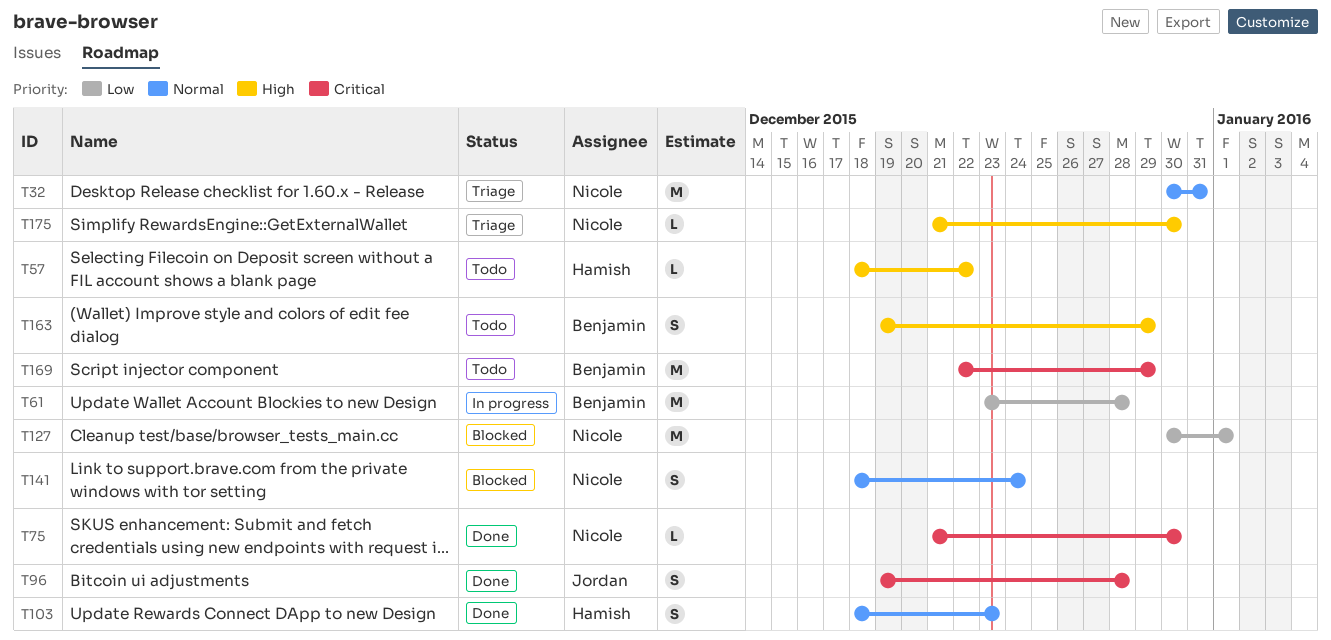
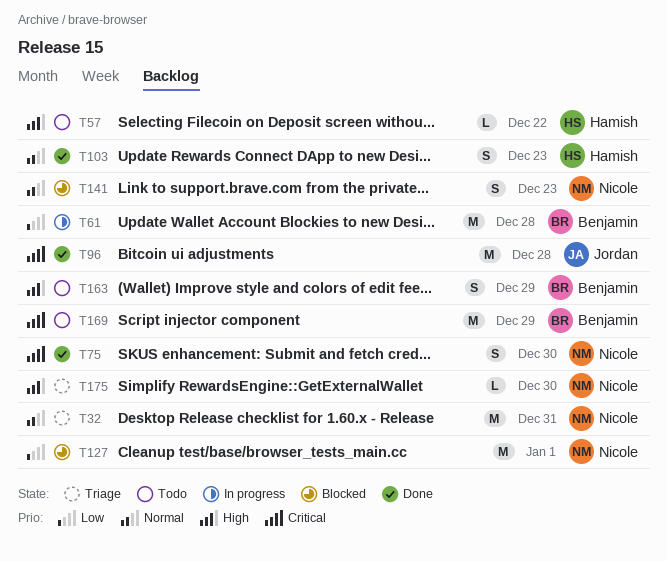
T75, estimate: L -> S
T96, estimate: S -> M
T141, due: Dec 24 -> Dec 23

